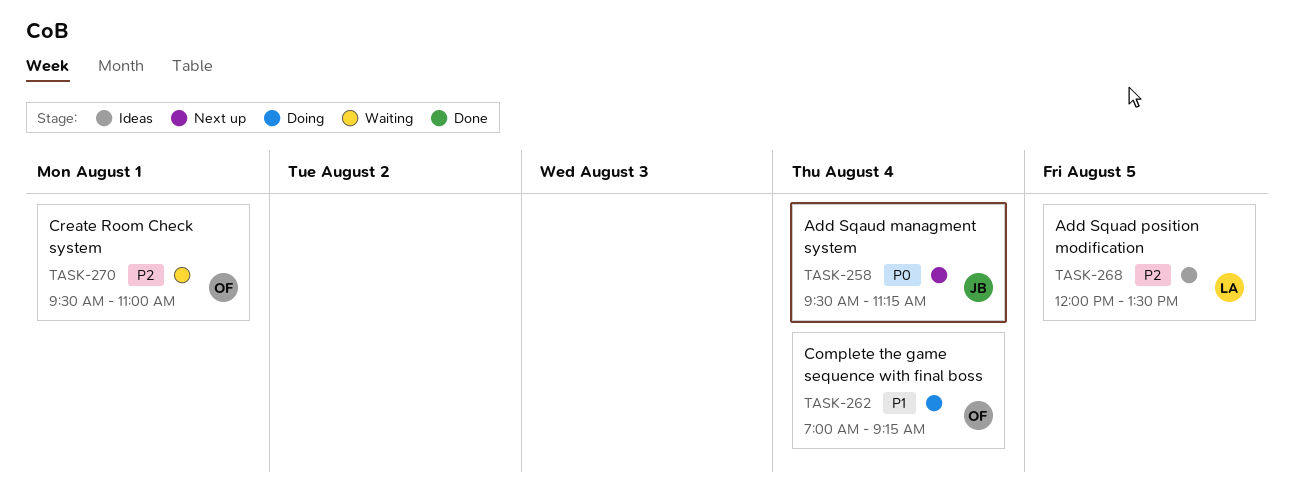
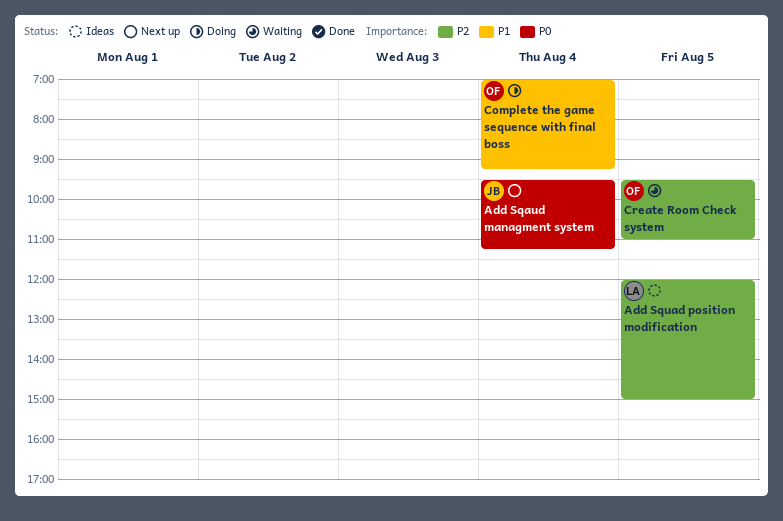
Add Squad position modification, ends: 13:30 -> 15:00
Create Room Check system, day: Aug 1 -> Aug 5

